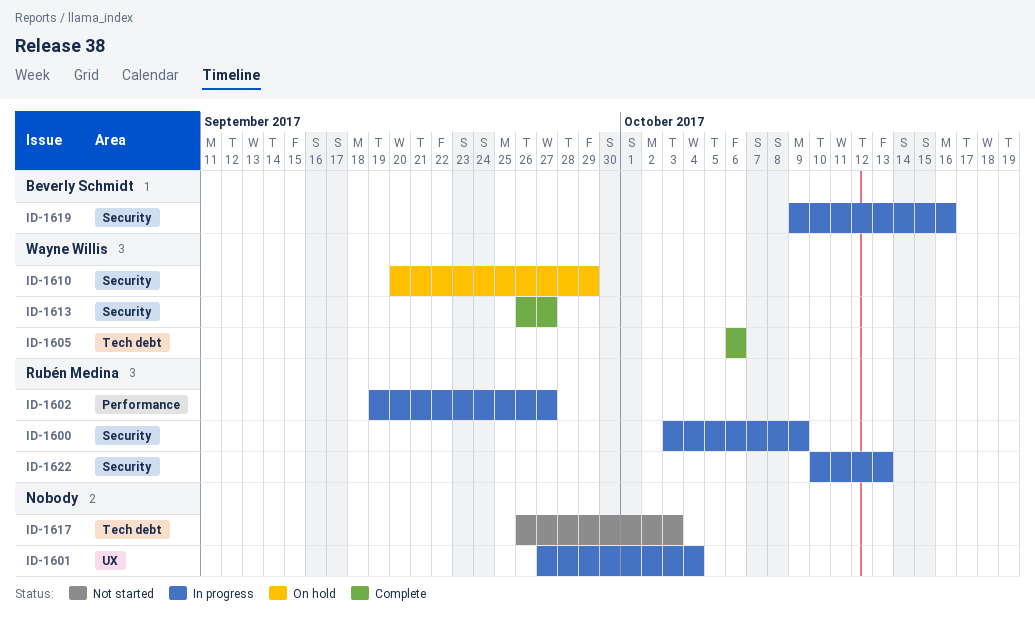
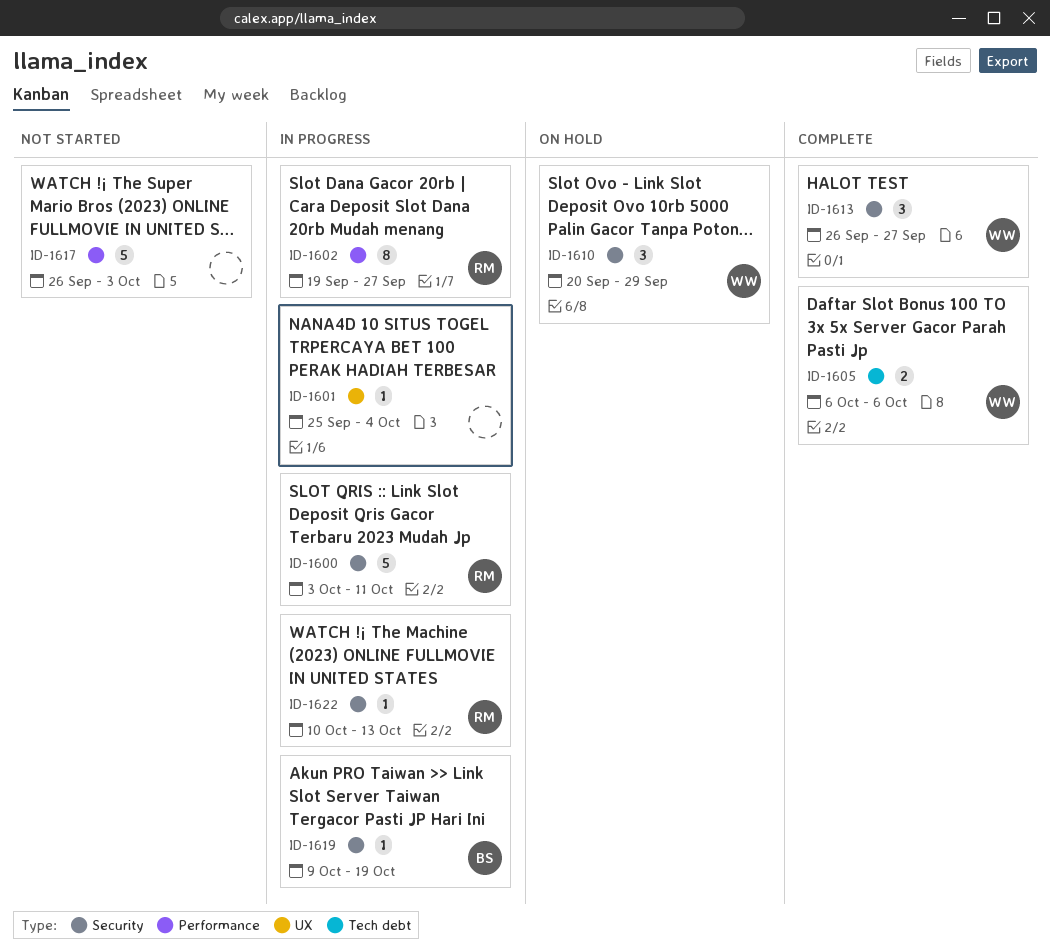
ID-1600, due: Oct 9 -> Oct 11
ID-1601, start: Sep 27 -> Sep 25
ID-1617, label: Tech debt -> Performance
ID-1619, due: Oct 16 -> Oct 19

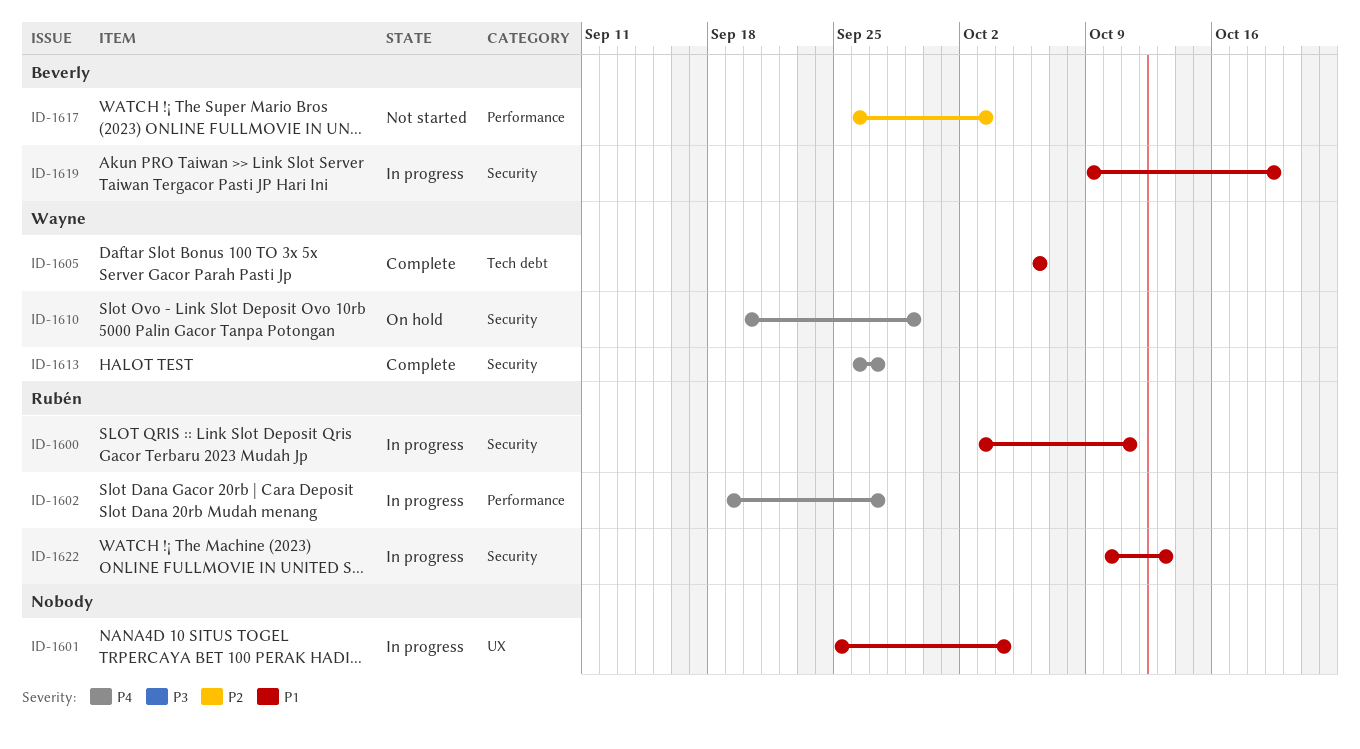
ID-1617, owner: none -> Beverly

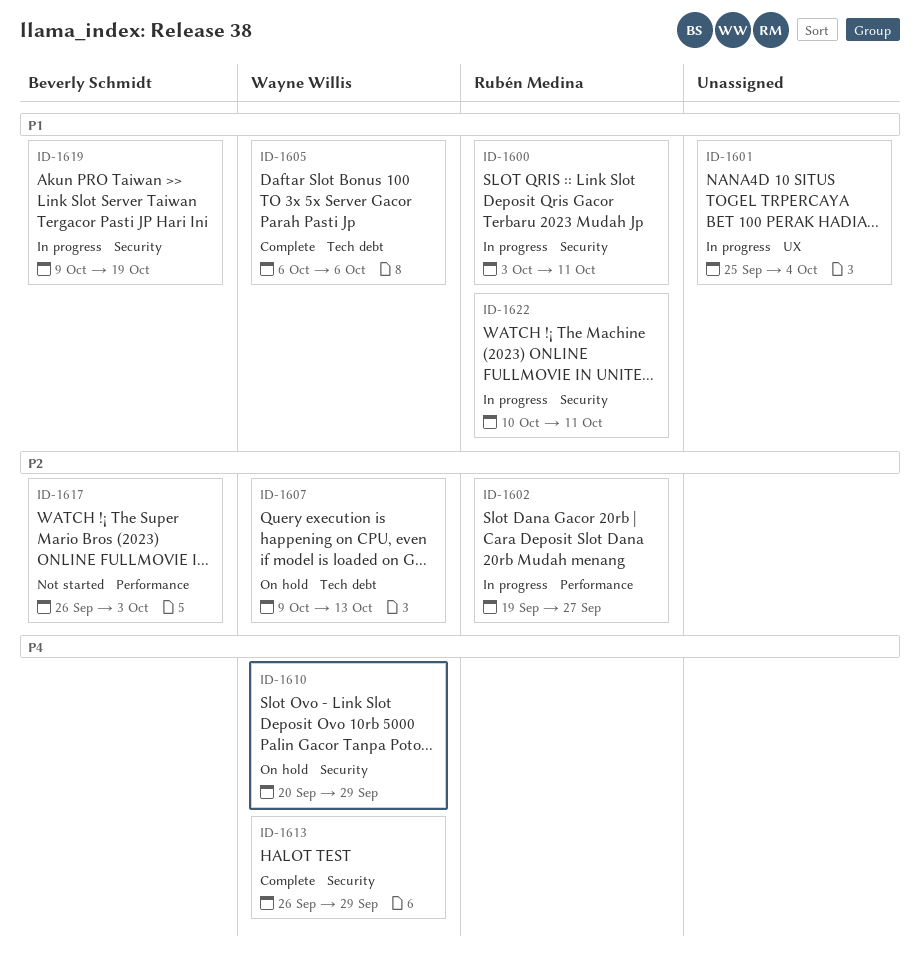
ID-1602, priority: P4 -> P2
ID-1607: none -> present
ID-1613, due: Sep 27 -> Sep 29
ID-1622, due: Oct 13 -> Oct 11

